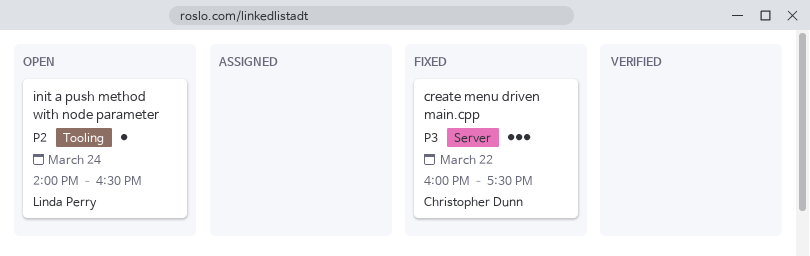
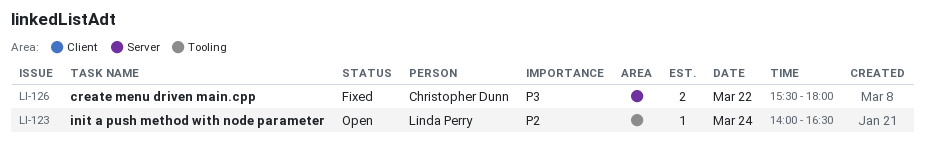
create menu driven main.cpp, estimate: 3 -> 2
create menu driven main.cpp, begins: 16:00 -> 15:30
create menu driven main.cpp, ends: 17:30 -> 18:00

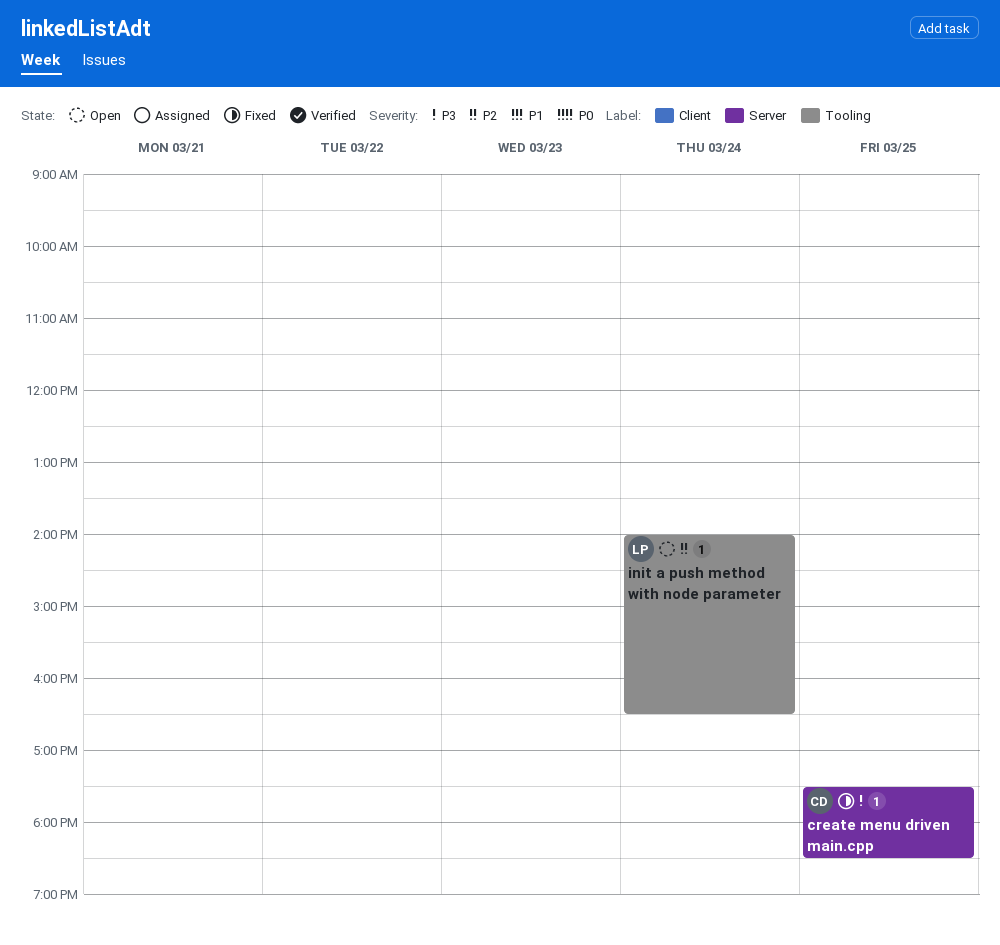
create menu driven main.cpp, estimate: 2 -> 1
create menu driven main.cpp, day: Mar 22 -> Mar 25
create menu driven main.cpp, begins: 15:30 -> 17:30
create menu driven main.cpp, ends: 18:00 -> 18:30

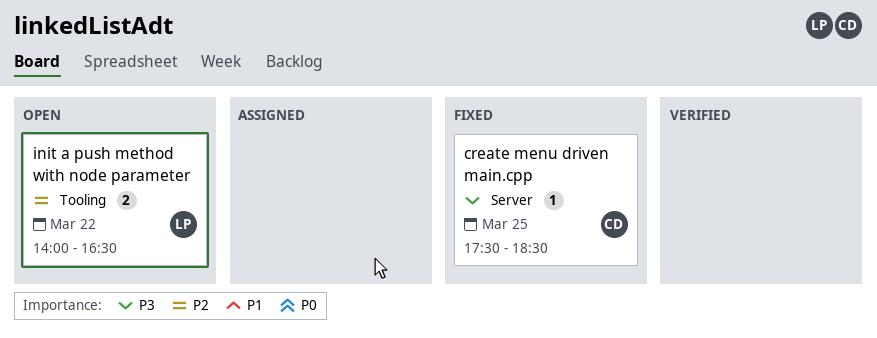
init a push method with node parameter, estimate: 1 -> 2
init a push method with node parameter, day: Mar 24 -> Mar 22

